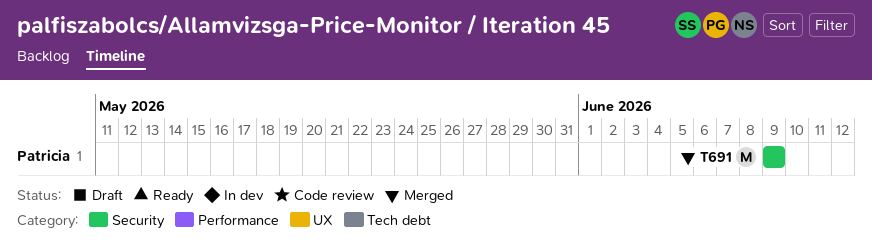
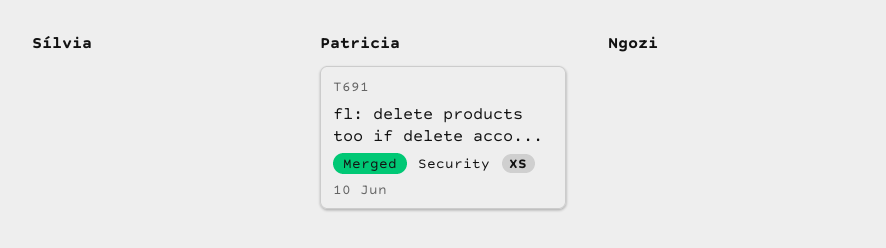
T691, estimate: M -> XS
T691, due: Jun 9 -> Jun 10

